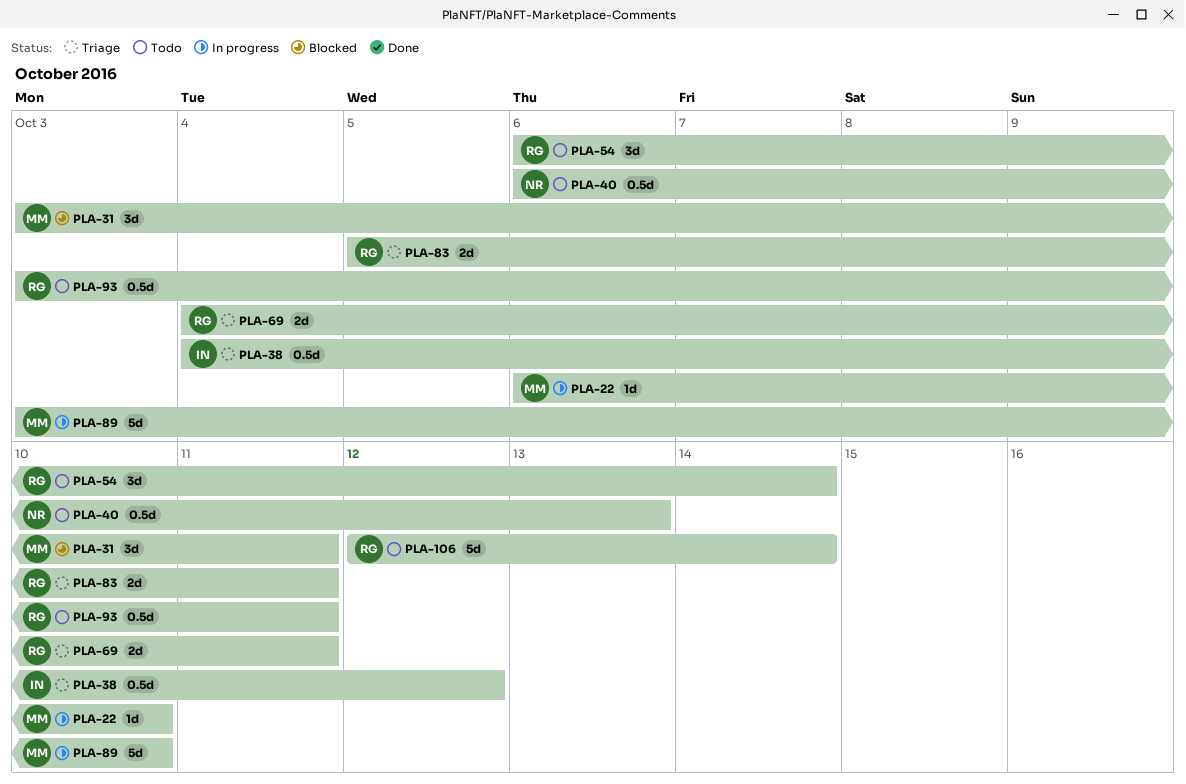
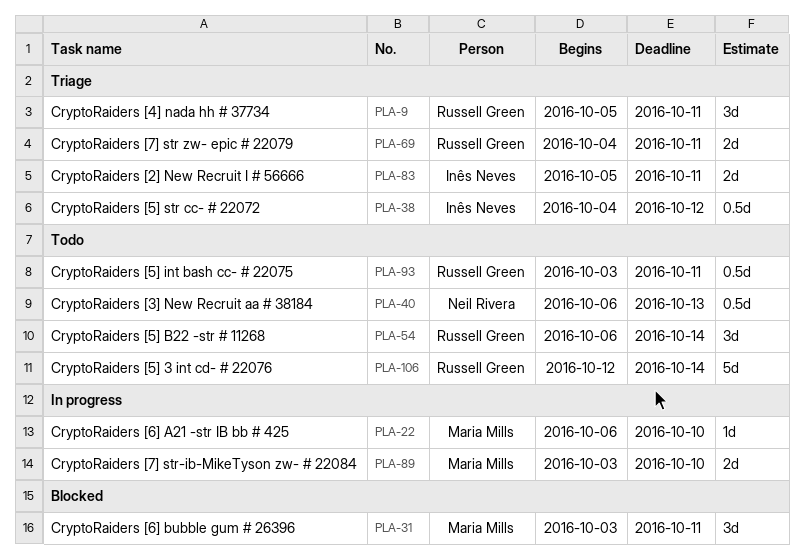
PLA-9: none -> present
PLA-83, owner: Russell Green -> Inês Neves
PLA-89, estimate: 5d -> 2d

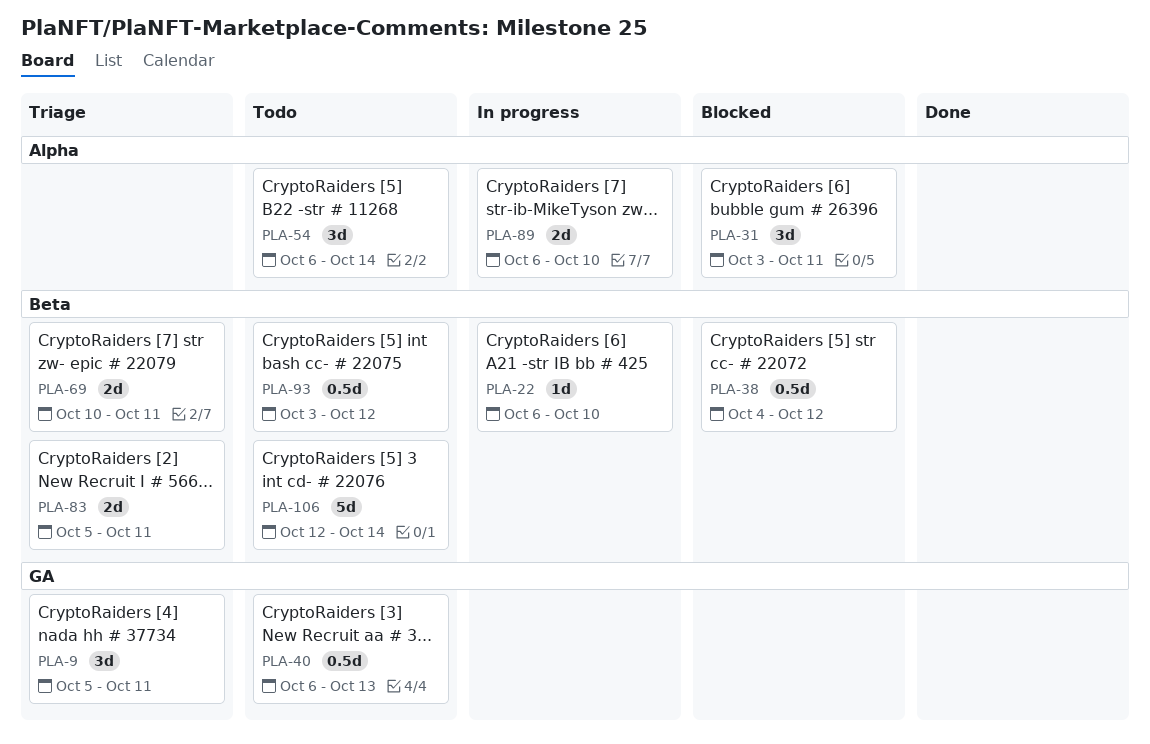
PLA-38, status: Triage -> Blocked
PLA-69, start: Oct 4 -> Oct 10
PLA-89, start: Oct 3 -> Oct 6
PLA-93, due: Oct 11 -> Oct 12

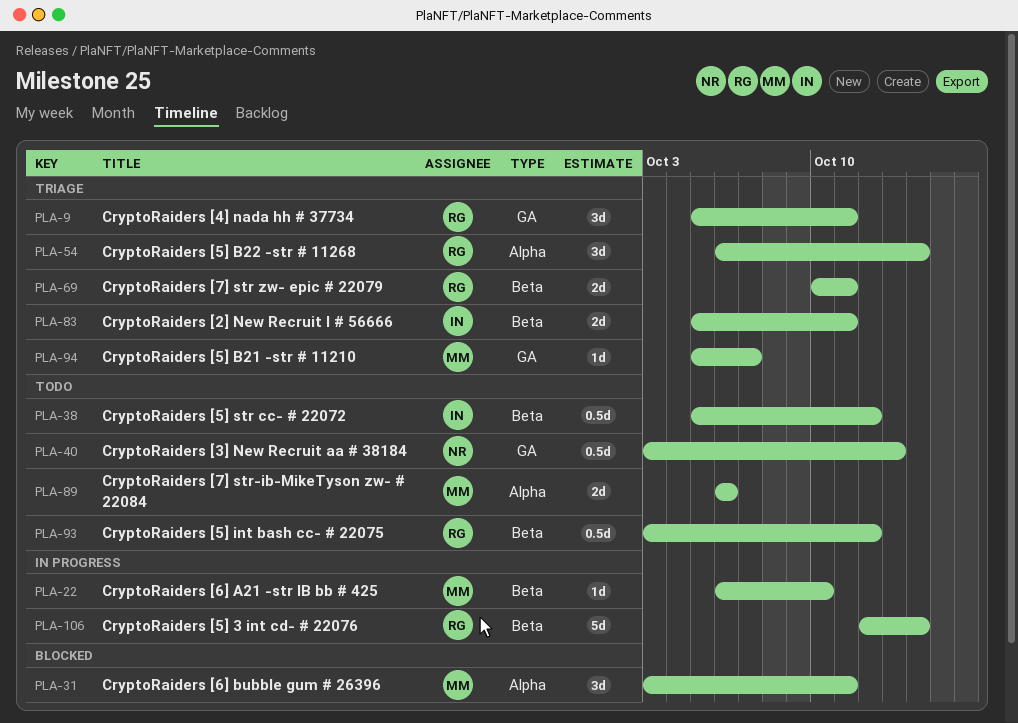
PLA-38, status: Blocked -> Todo
PLA-38, start: Oct 4 -> Oct 5
PLA-40, start: Oct 6 -> Oct 3
PLA-54, status: Todo -> Triage
PLA-89, status: In progress -> Todo
PLA-89, due: Oct 10 -> Oct 6
PLA-94: none -> present
PLA-106, status: Todo -> In progress

